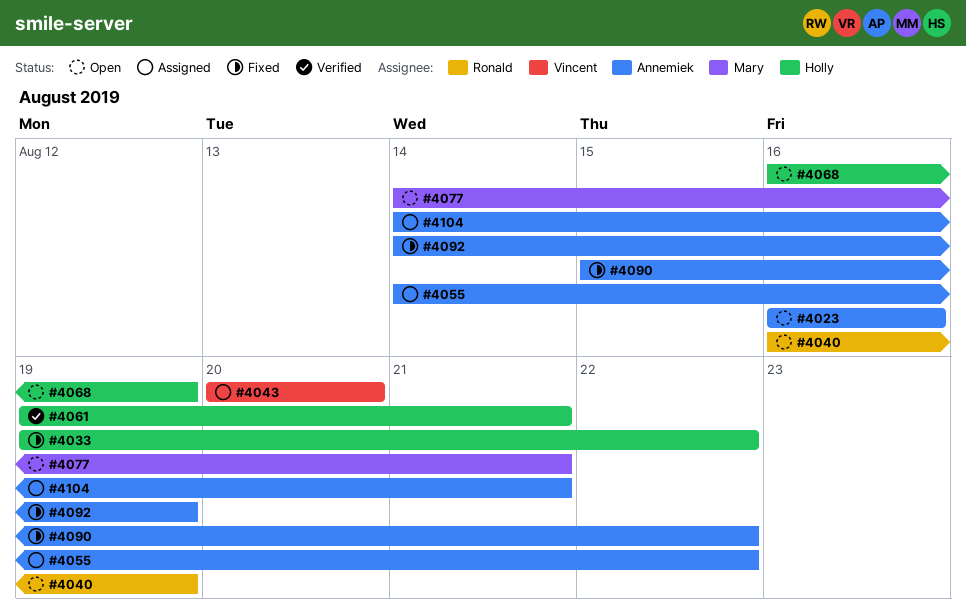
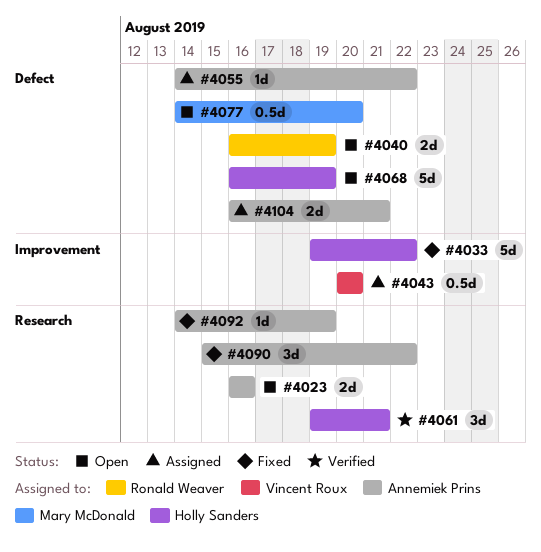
#4077, due: Aug 21 -> Aug 20
#4104, start: Aug 14 -> Aug 16

